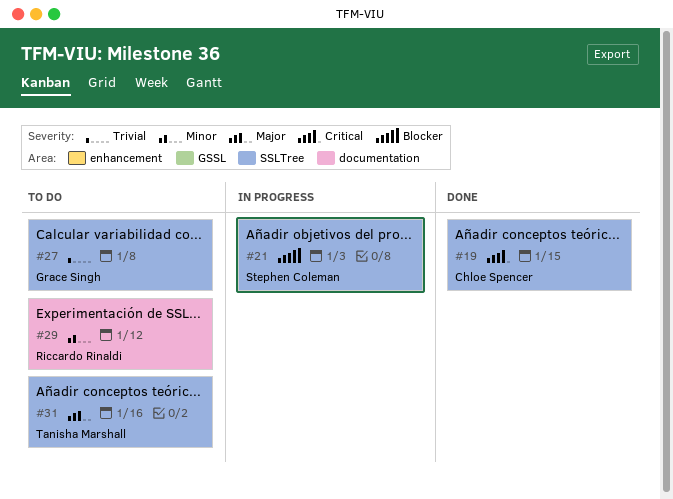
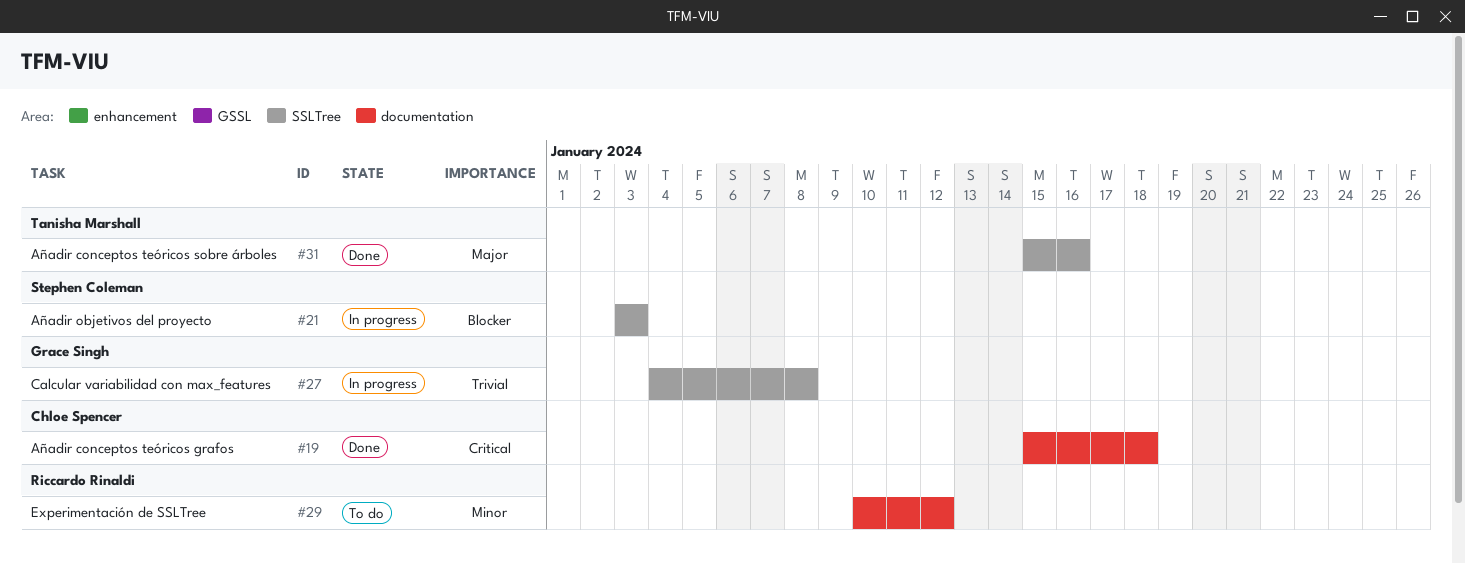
#19, label: SSLTree -> documentation
#19, due: Jan 15 -> Jan 18
#27, status: To do -> In progress
#31, status: To do -> Done

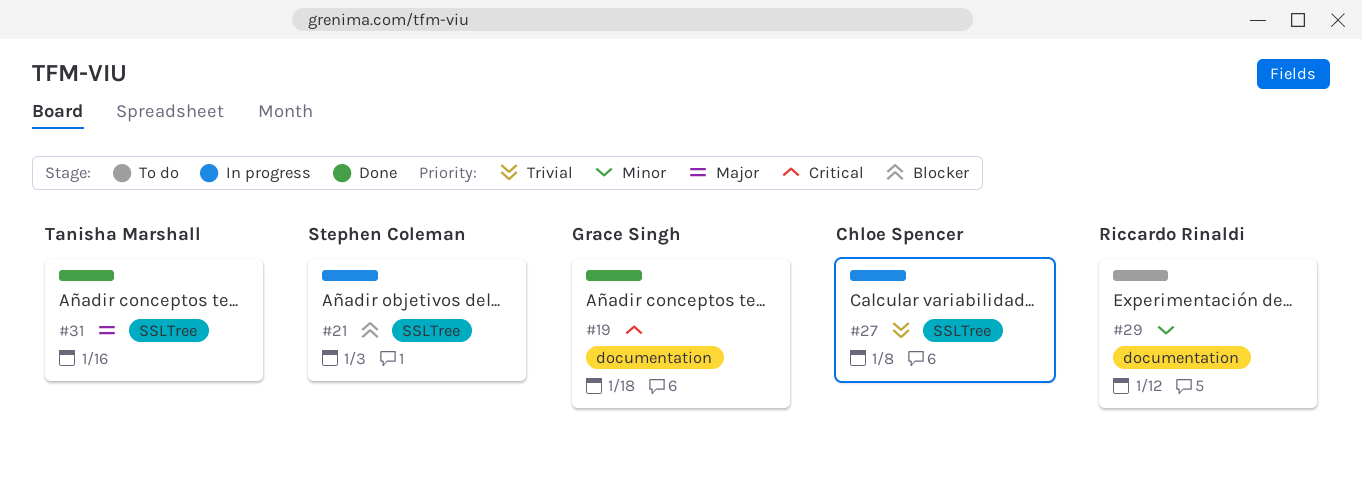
#19, owner: Chloe Spencer -> Grace Singh
#27, owner: Grace Singh -> Chloe Spencer

